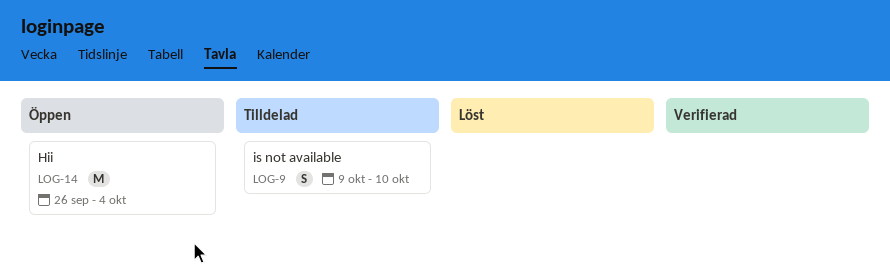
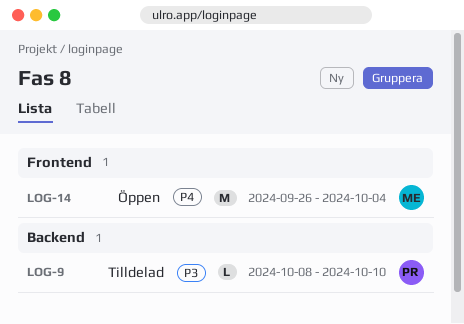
LOG-9, estimate: S -> L
LOG-9, start: Oct 9 -> Oct 8

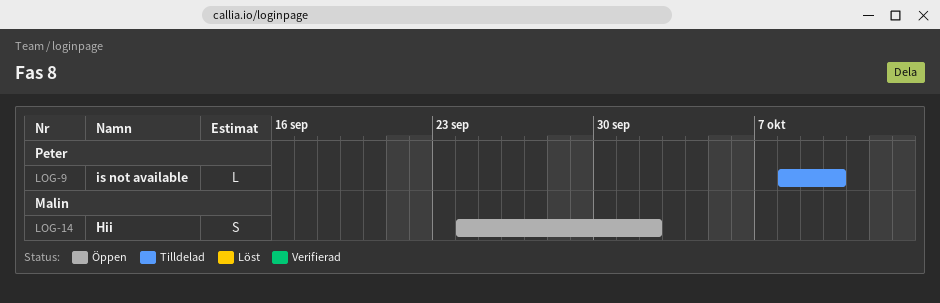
LOG-14, estimate: M -> S
LOG-14, start: Sep 26 -> Sep 24
LOG-14, due: Oct 4 -> Oct 2

